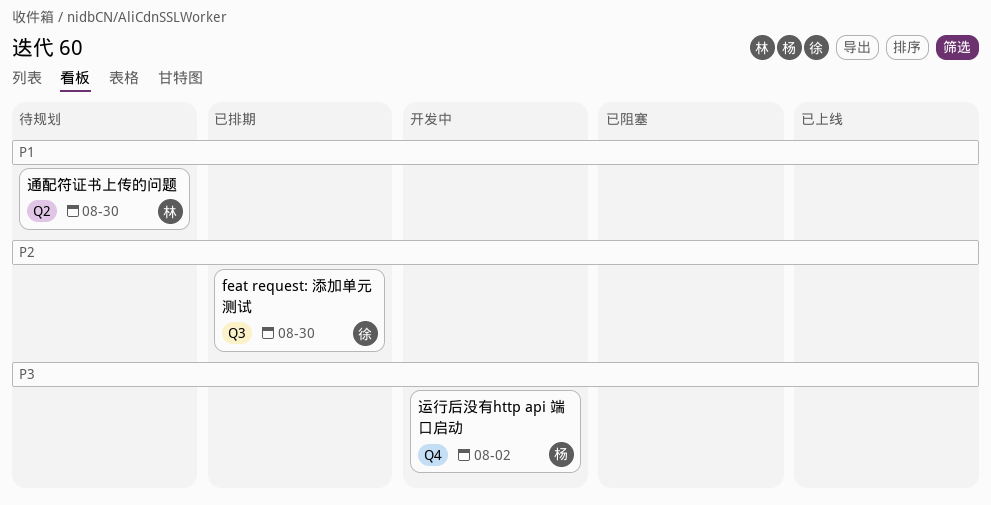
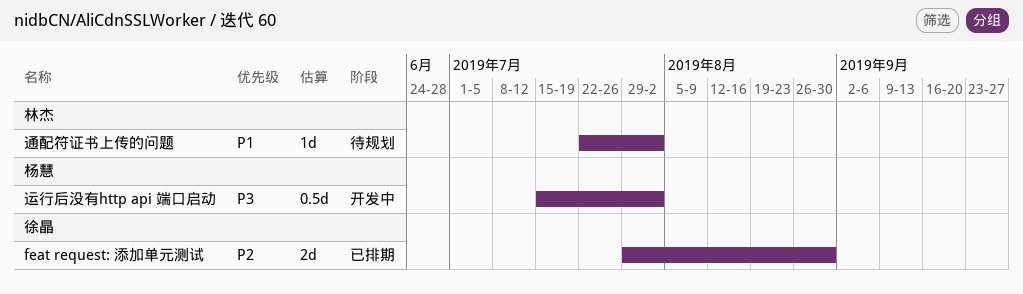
通配符证书上传的问题, due: Aug 30 -> Aug 2

